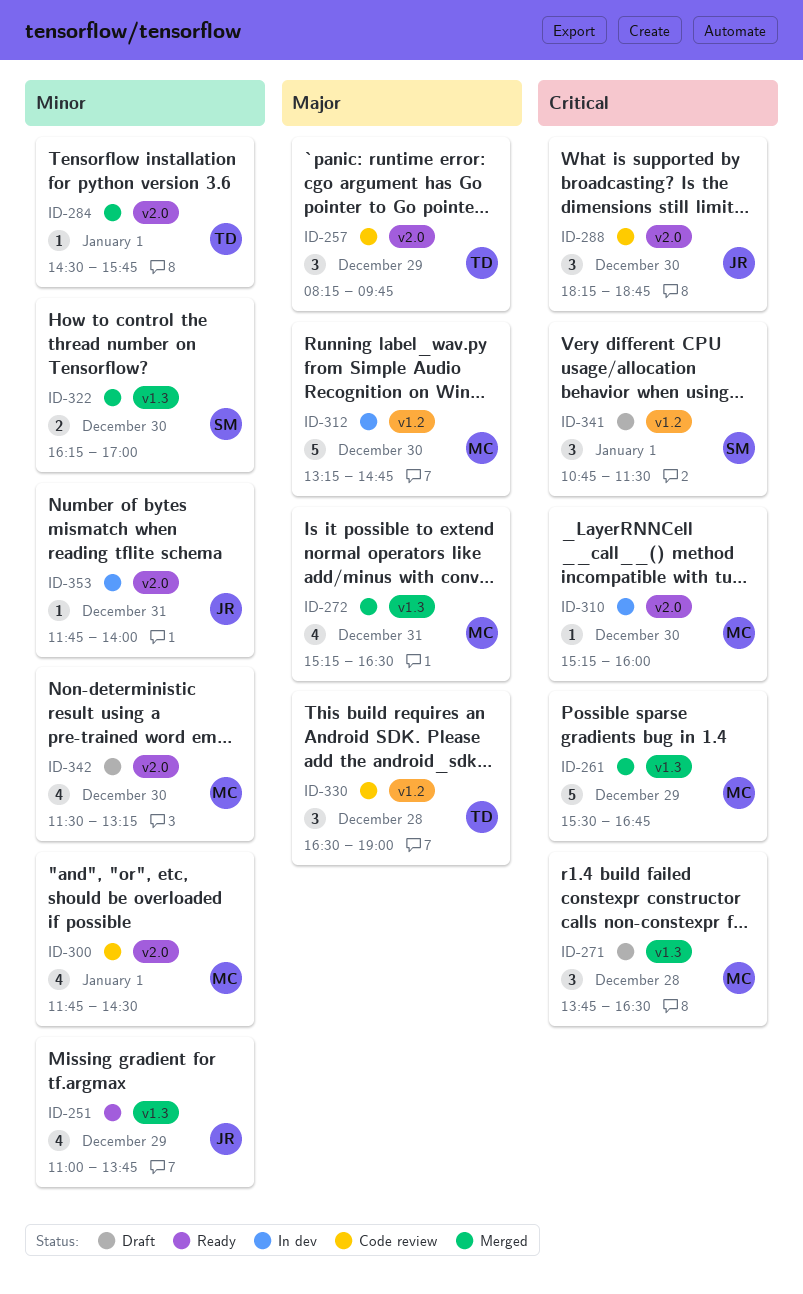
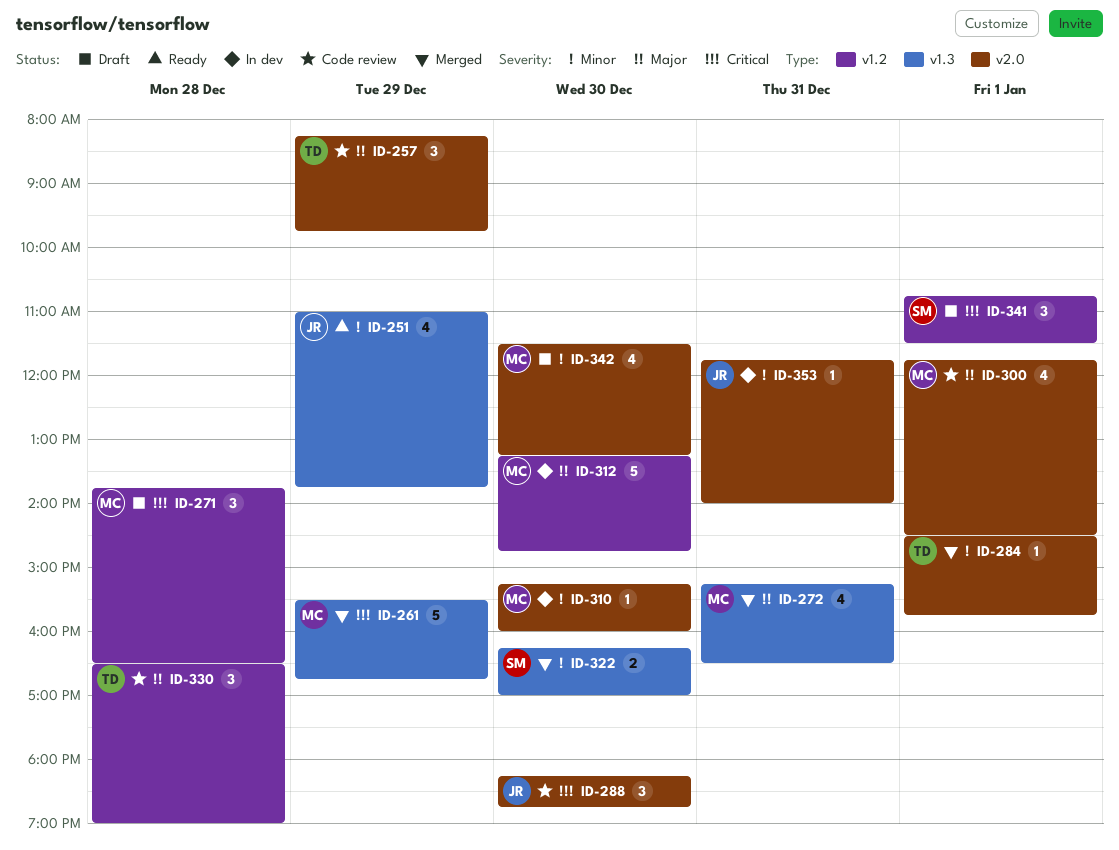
ID-271, label: v1.3 -> v1.2
ID-300, priority: Minor -> Major
ID-310, priority: Critical -> Minor

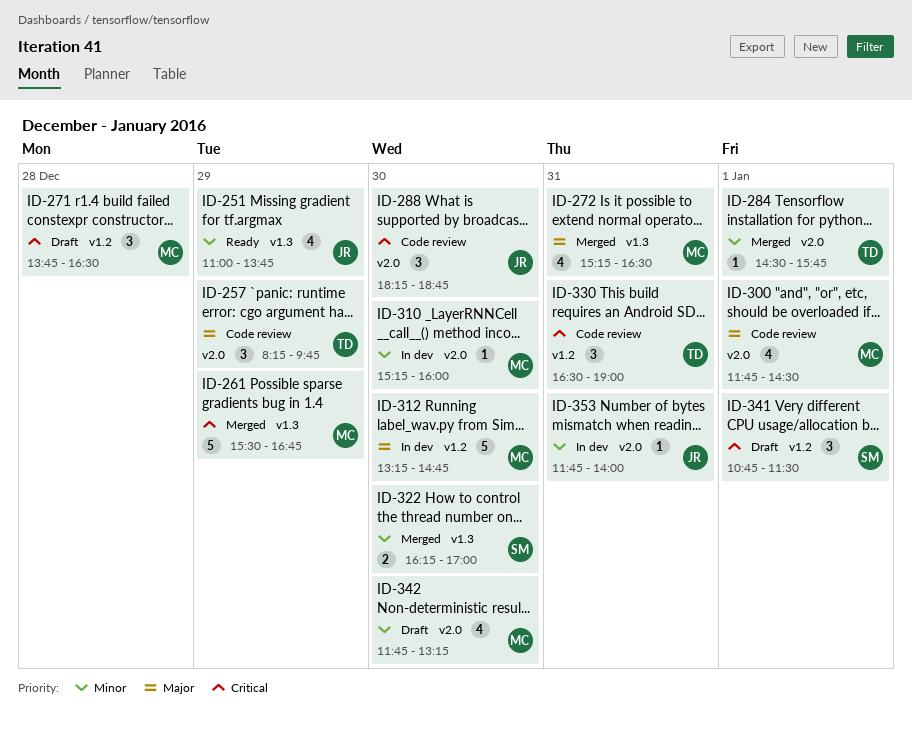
ID-330, priority: Major -> Critical
ID-330, day: Dec 28 -> Dec 31
ID-342, begins: 11:30 -> 11:45

